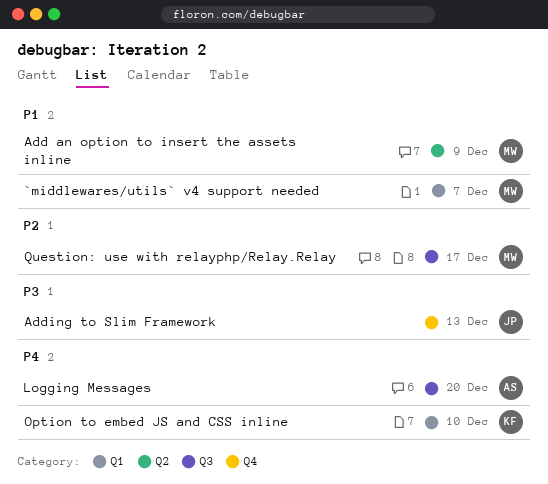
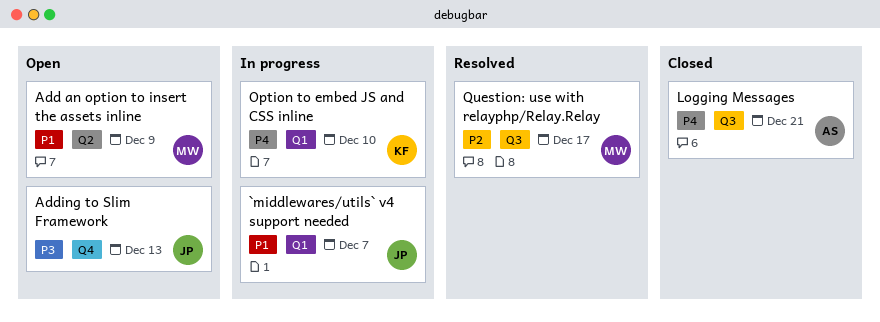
`middlewares/utils` v4 support needed, owner: MW -> JP
Logging Messages, due: Dec 20 -> Dec 21

